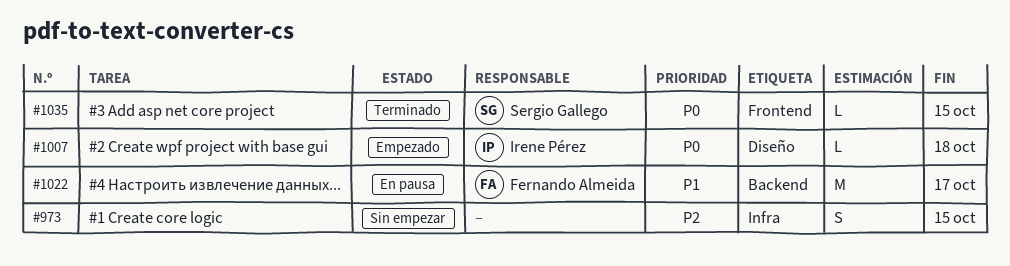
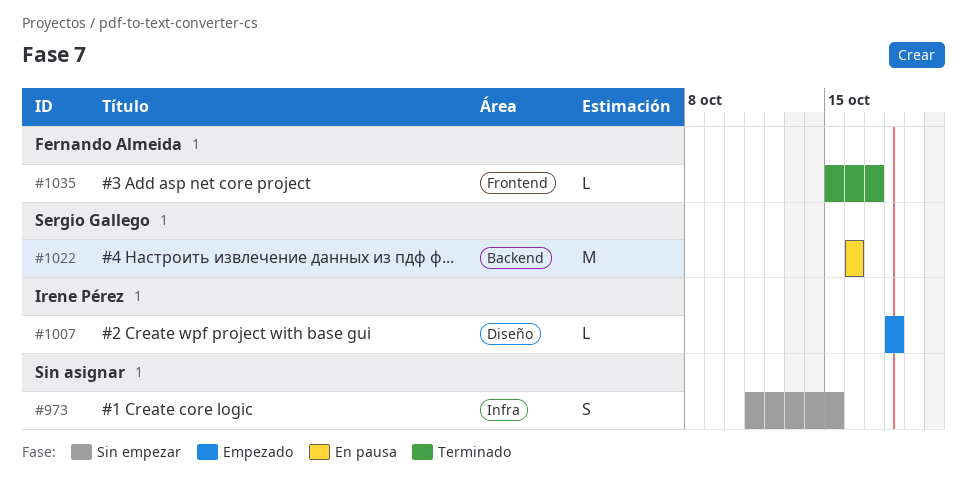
#1022, owner: Fernando Almeida -> Sergio Gallego
#1022, due: Oct 17 -> Oct 16
#1035, owner: Sergio Gallego -> Fernando Almeida
#1035, due: Oct 15 -> Oct 17

